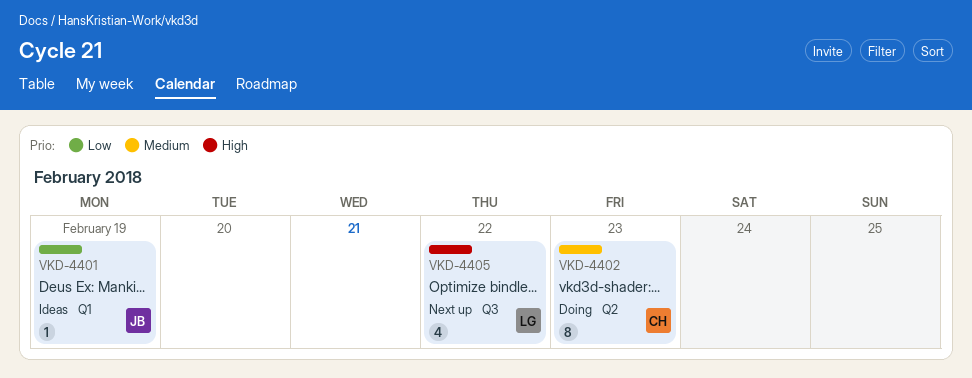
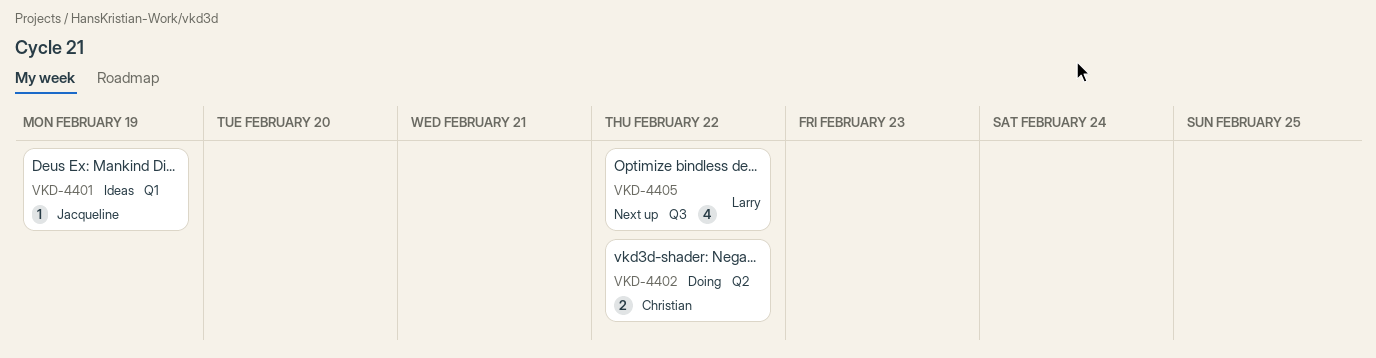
VKD-4402, estimate: 8 -> 2
VKD-4402, due: Feb 23 -> Feb 22

